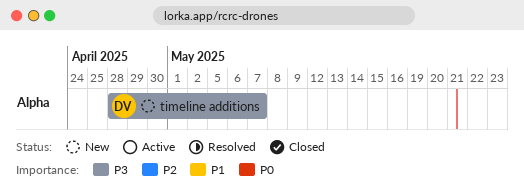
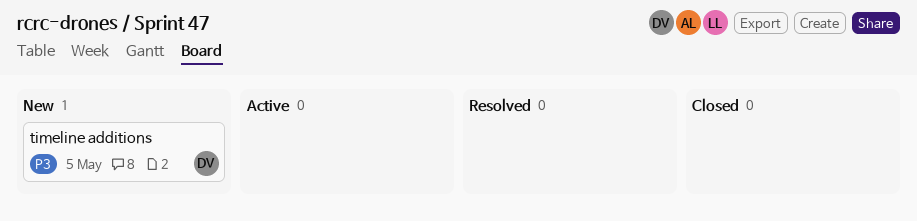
timeline additions, due: May 7 -> May 5

